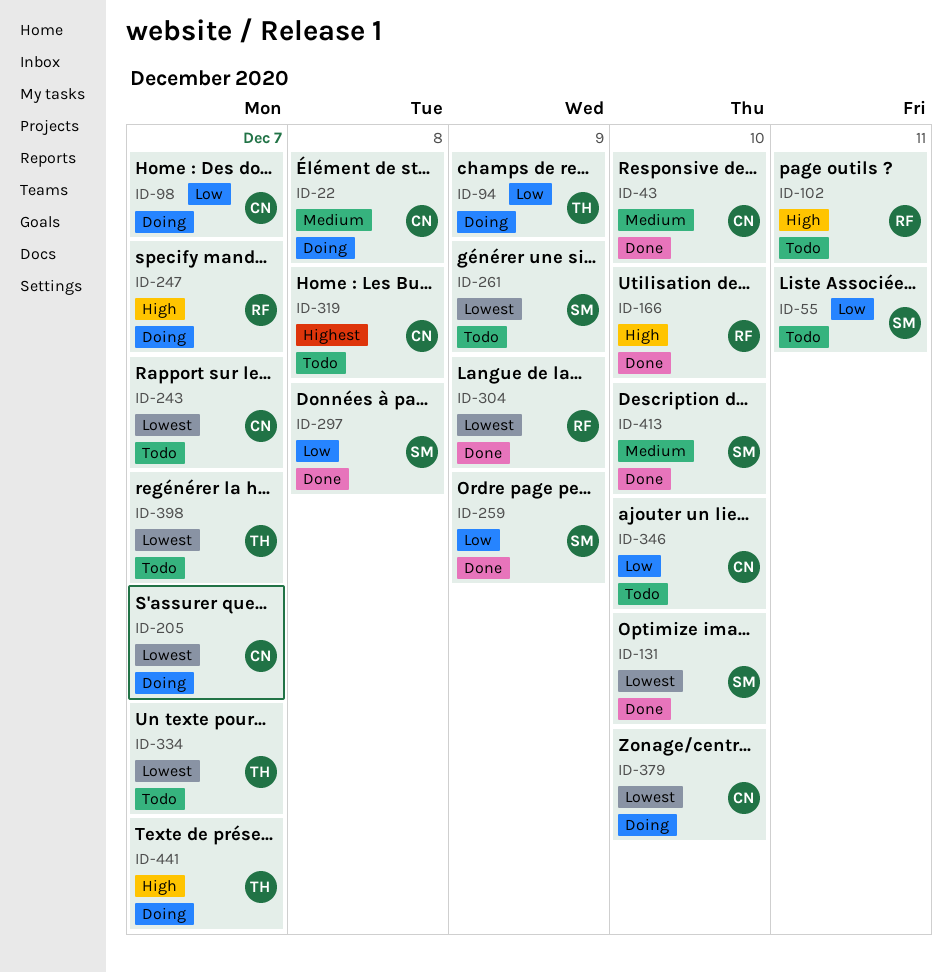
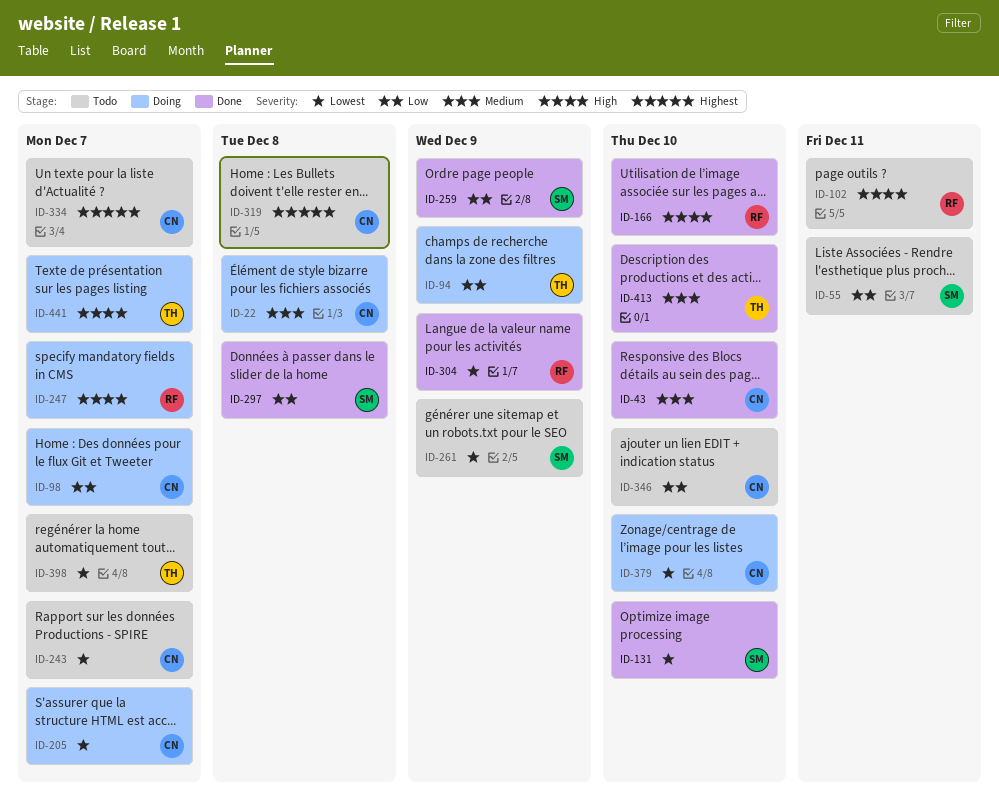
ID-334, owner: TH -> CN
ID-334, priority: Lowest -> Highest
ID-413, owner: SM -> TH

